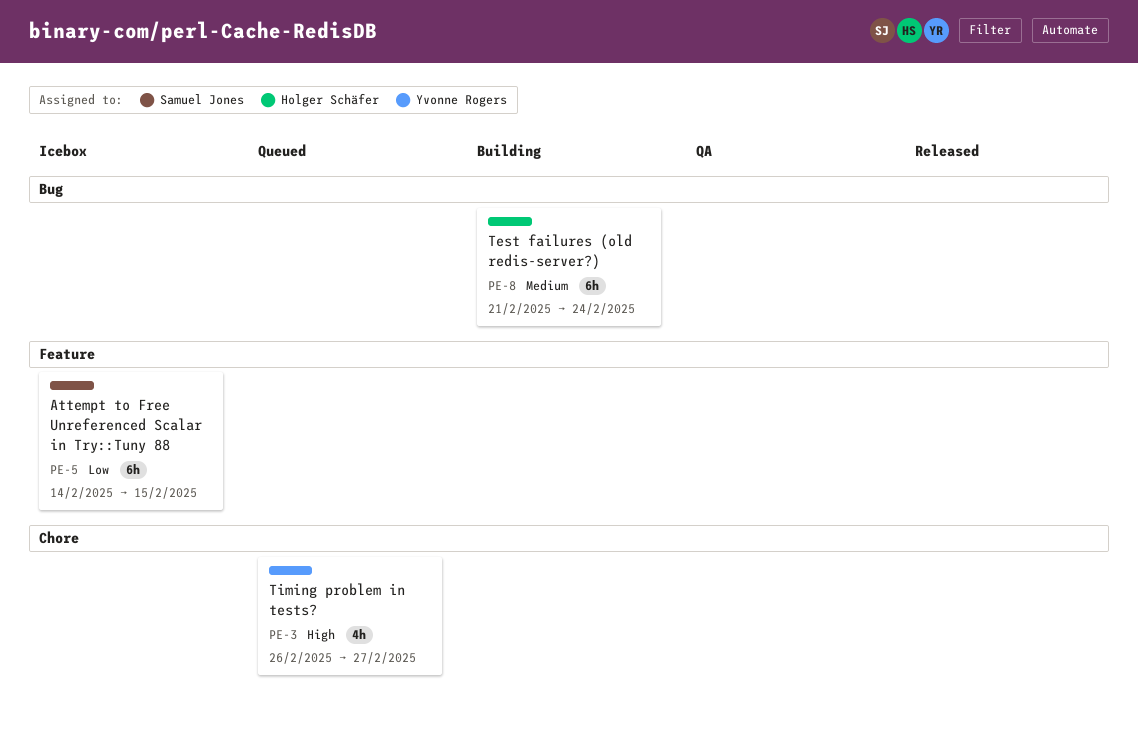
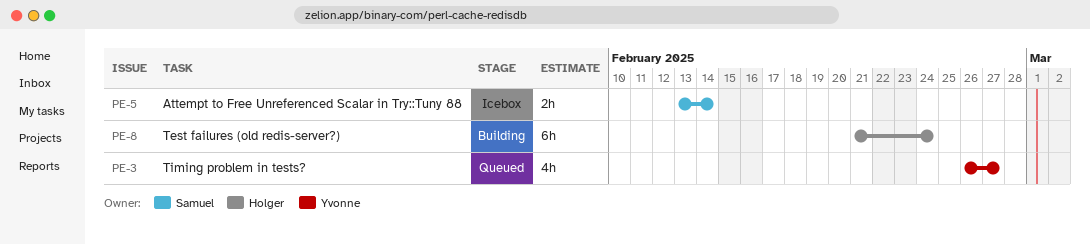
PE-5, estimate: 6h -> 2h
PE-5, start: Feb 14 -> Feb 13
PE-5, due: Feb 15 -> Feb 14

